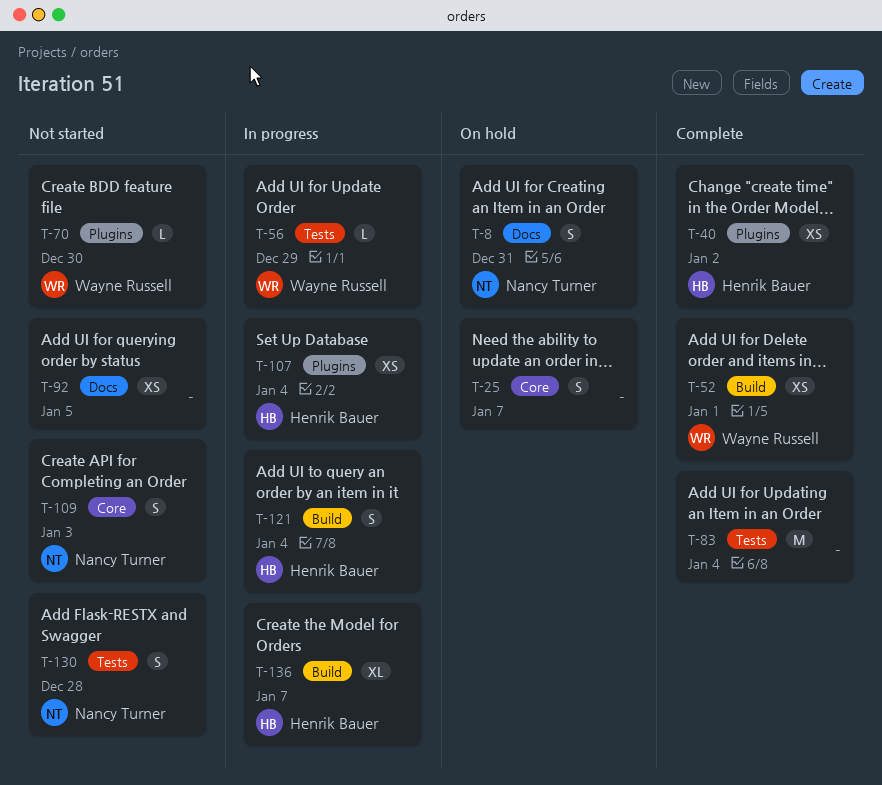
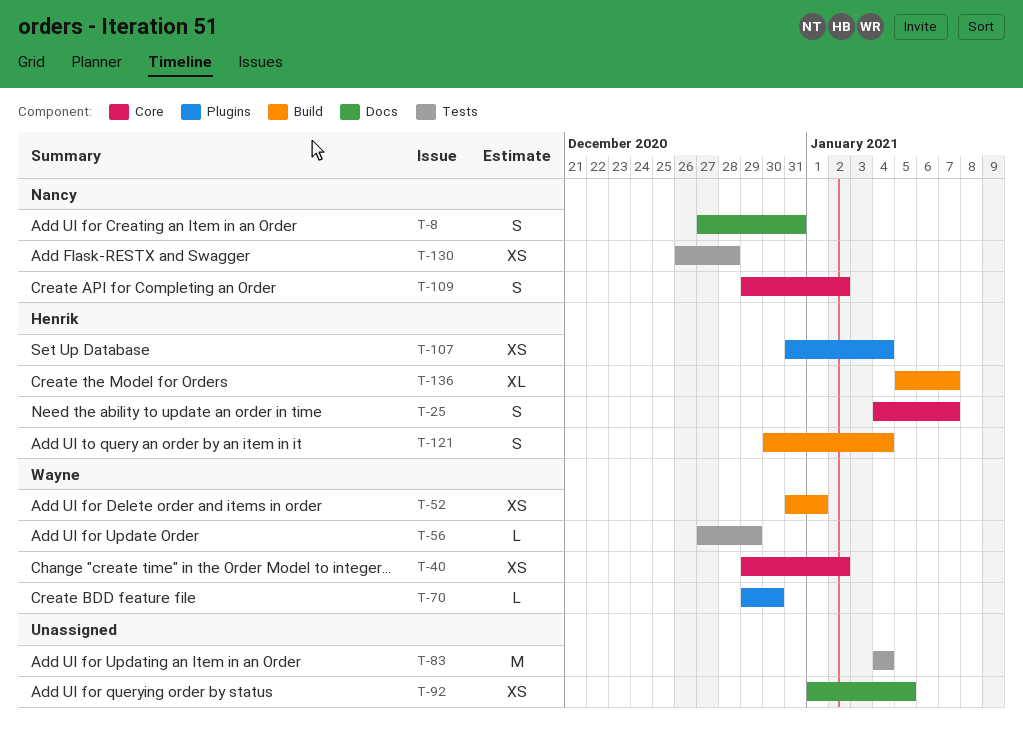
T-25, owner: none -> Henrik Bauer
T-40, owner: Henrik Bauer -> Wayne Russell
T-40, label: Plugins -> Core
T-109, due: Jan 3 -> Jan 2
T-130, estimate: S -> XS

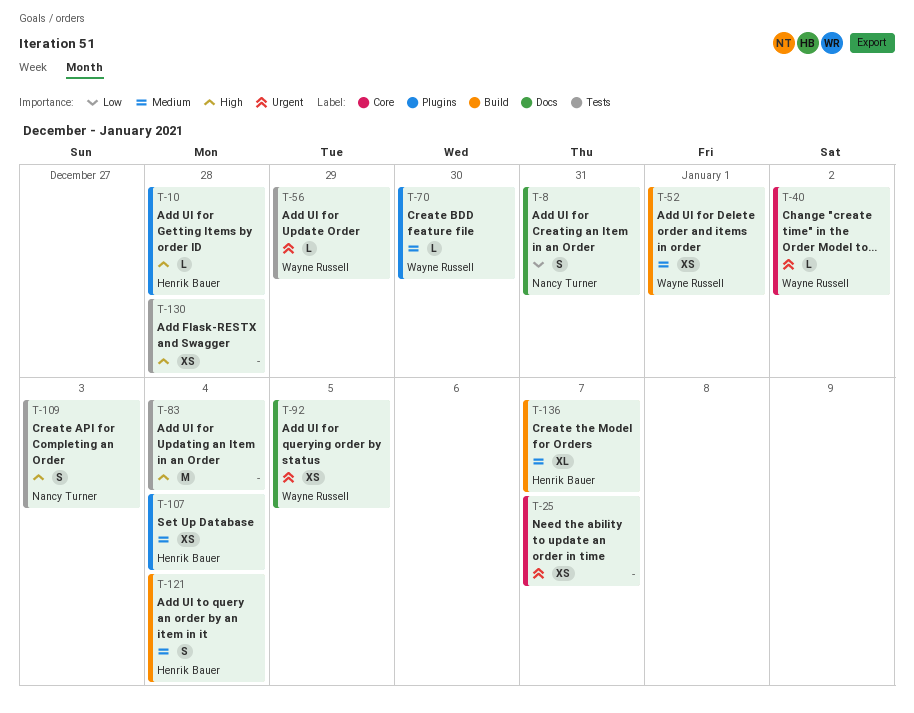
T-10: none -> present
T-25, owner: Henrik Bauer -> none
T-25, estimate: S -> XS
T-40, estimate: XS -> L
T-92, owner: none -> Wayne Russell
T-109, label: Core -> Tests
T-109, due: Jan 2 -> Jan 3
T-130, owner: Nancy Turner -> none

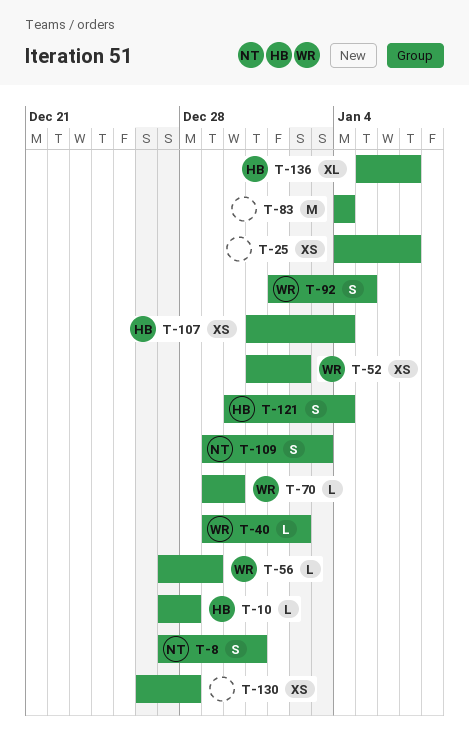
T-52, due: Jan 1 -> Jan 2
T-92, estimate: XS -> S

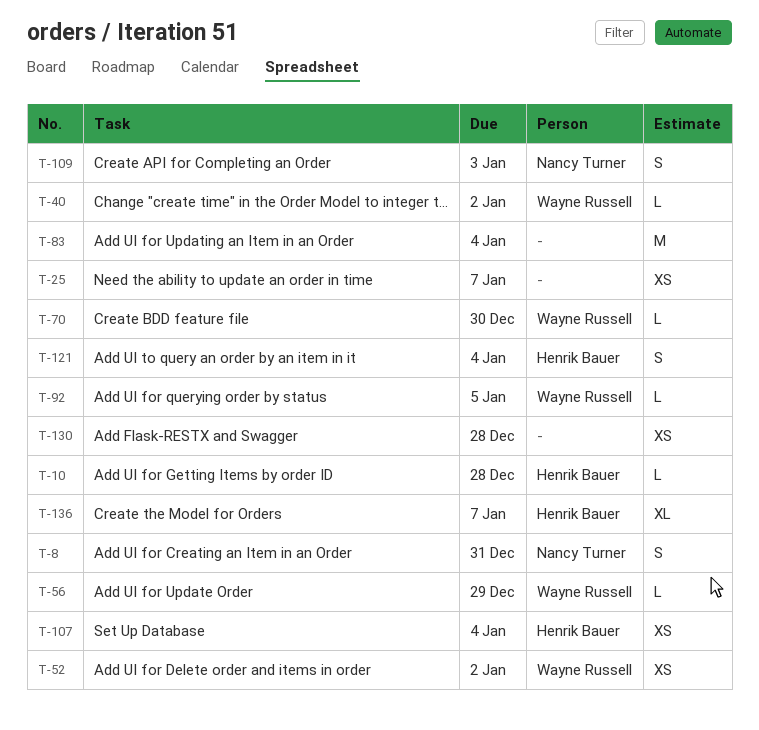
T-92, estimate: S -> L

